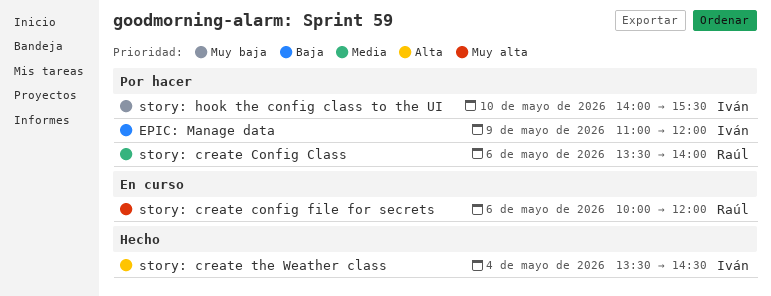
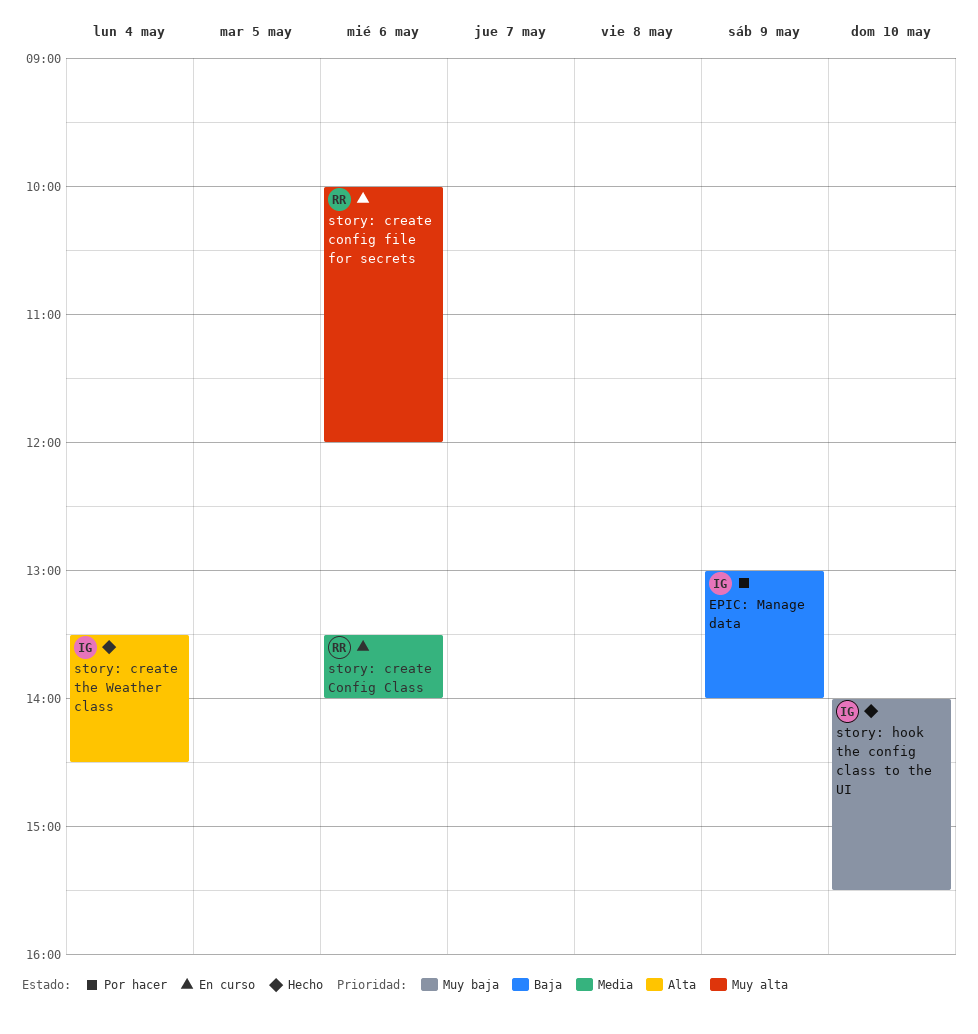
EPIC: Manage data, begins: 11:00 -> 13:00
EPIC: Manage data, ends: 12:00 -> 14:00
story: create Config Class, status: Por hacer -> En curso
story: hook the config class to the UI, status: Por hacer -> Hecho

